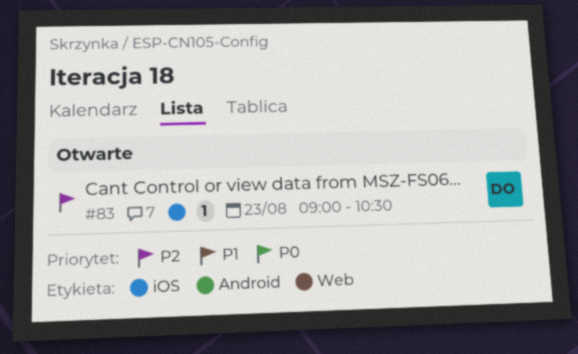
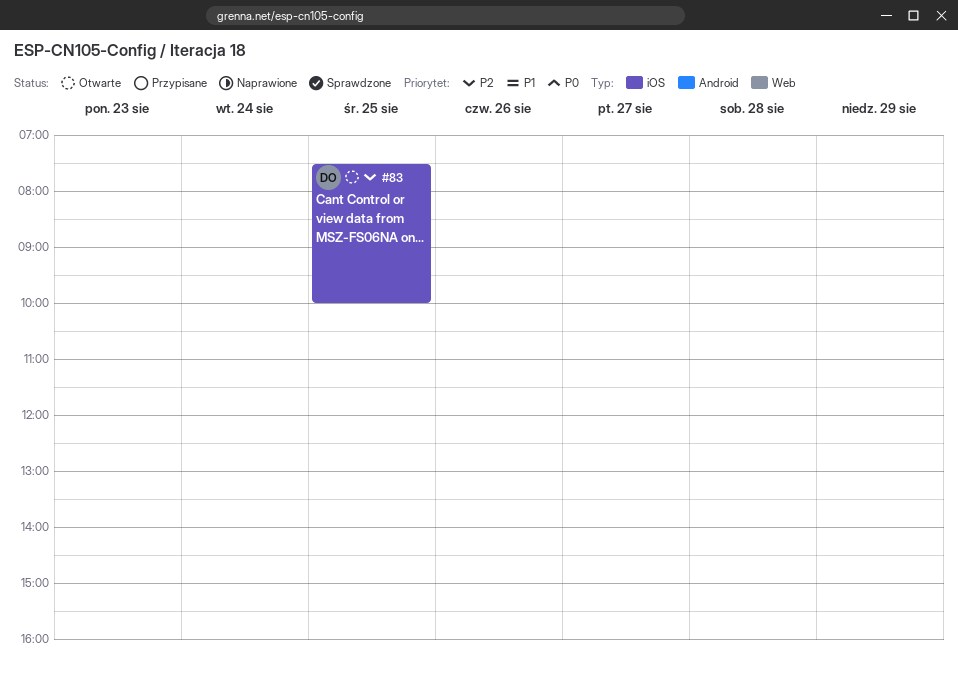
#83, day: Aug 23 -> Aug 25
#83, begins: 09:00 -> 07:30
#83, ends: 10:30 -> 10:00

